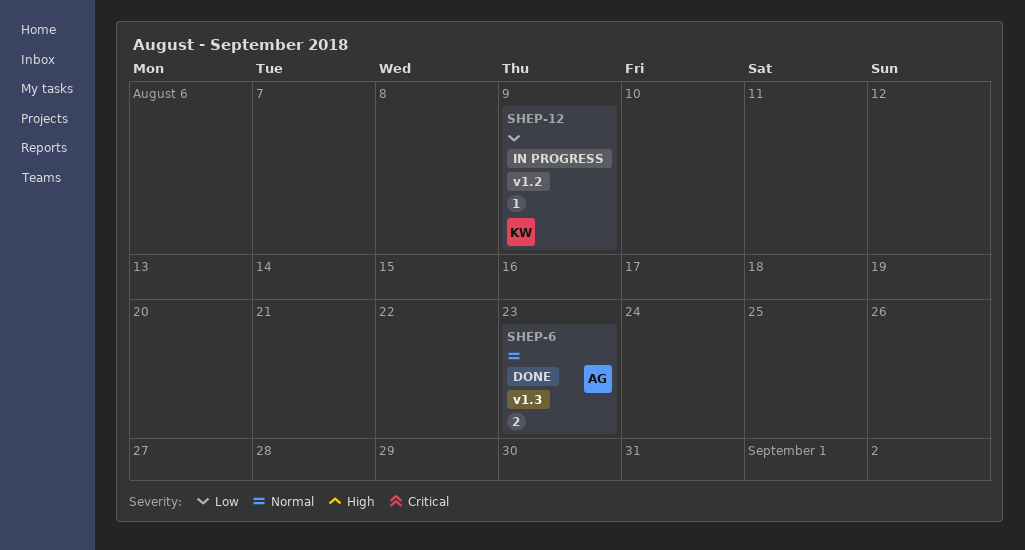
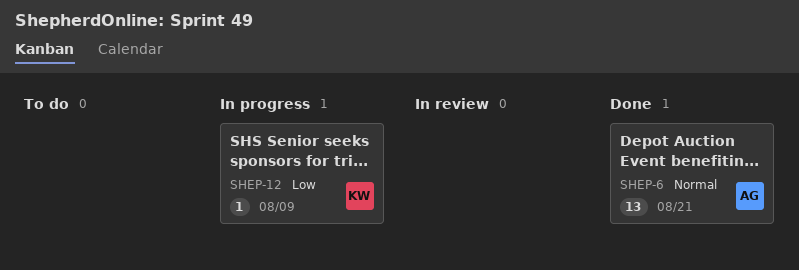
SHEP-6, estimate: 2 -> 13
SHEP-6, due: Aug 23 -> Aug 21

